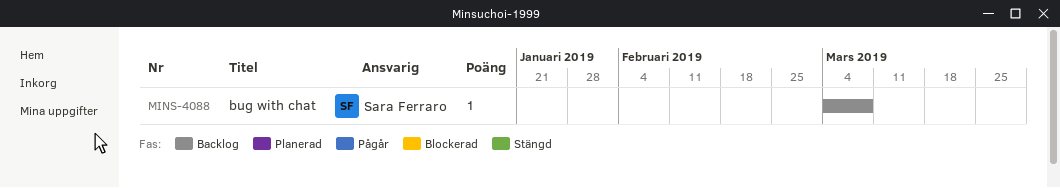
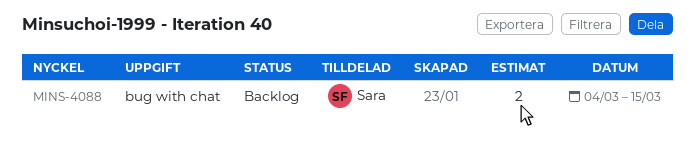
MINS-4088, estimate: 1 -> 2
MINS-4088, due: Mar 8 -> Mar 15

